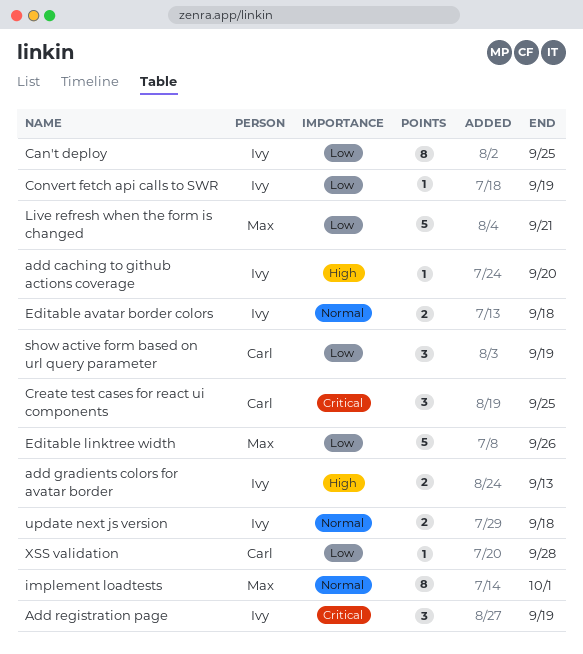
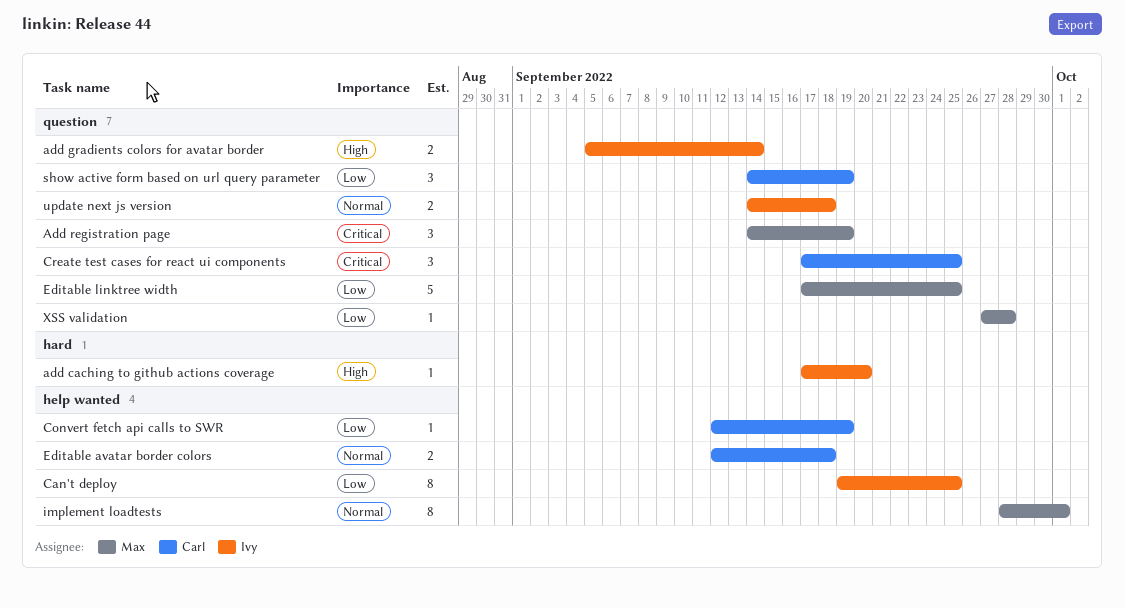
add gradients colors for avatar border, due: Sep 13 -> Sep 14
Add registration page, owner: Ivy -> Max
Convert fetch api calls to SWR, owner: Ivy -> Carl
Editable avatar border colors, owner: Ivy -> Carl
Editable linktree width, due: Sep 26 -> Sep 25
Live refresh when the form is changed: present -> none
XSS validation, owner: Carl -> Max

